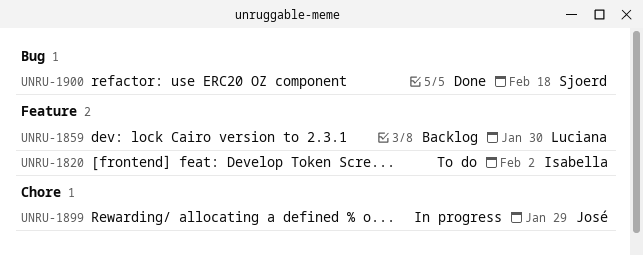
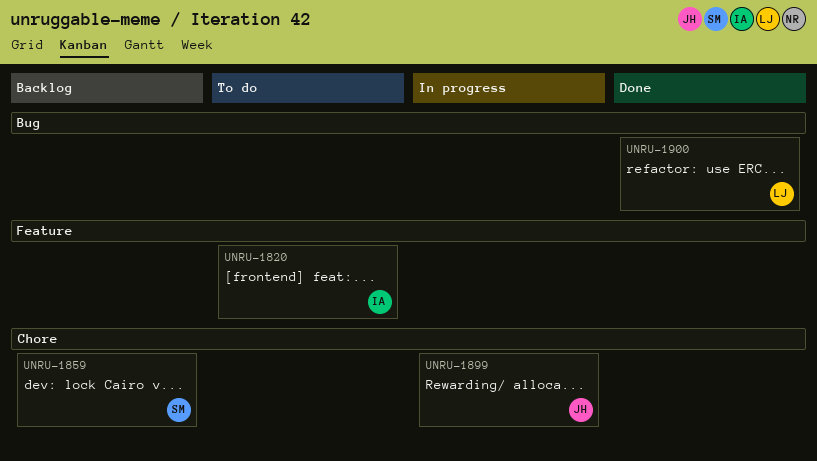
UNRU-1859, owner: Luciana -> Sjoerd
UNRU-1859, label: Feature -> Chore
UNRU-1900, owner: Sjoerd -> Luciana

